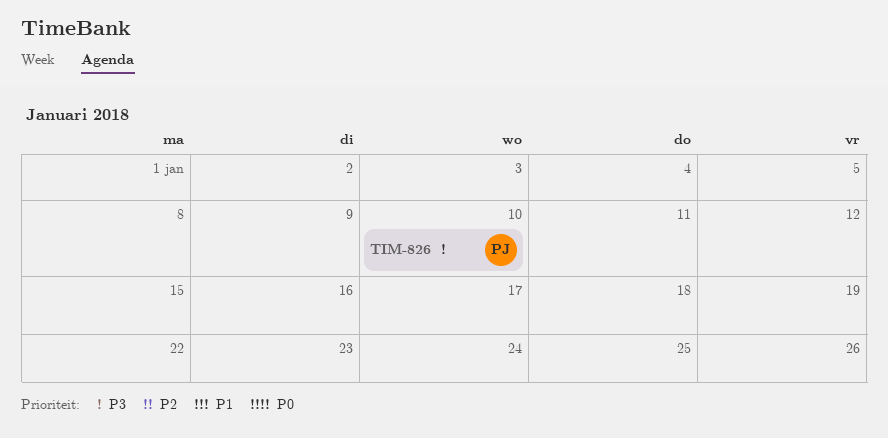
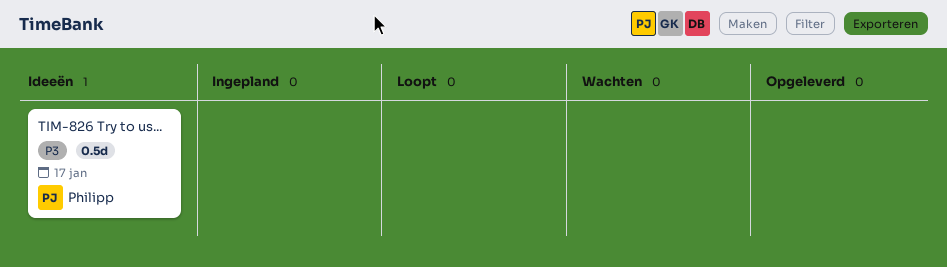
TIM-826, due: Jan 10 -> Jan 17

